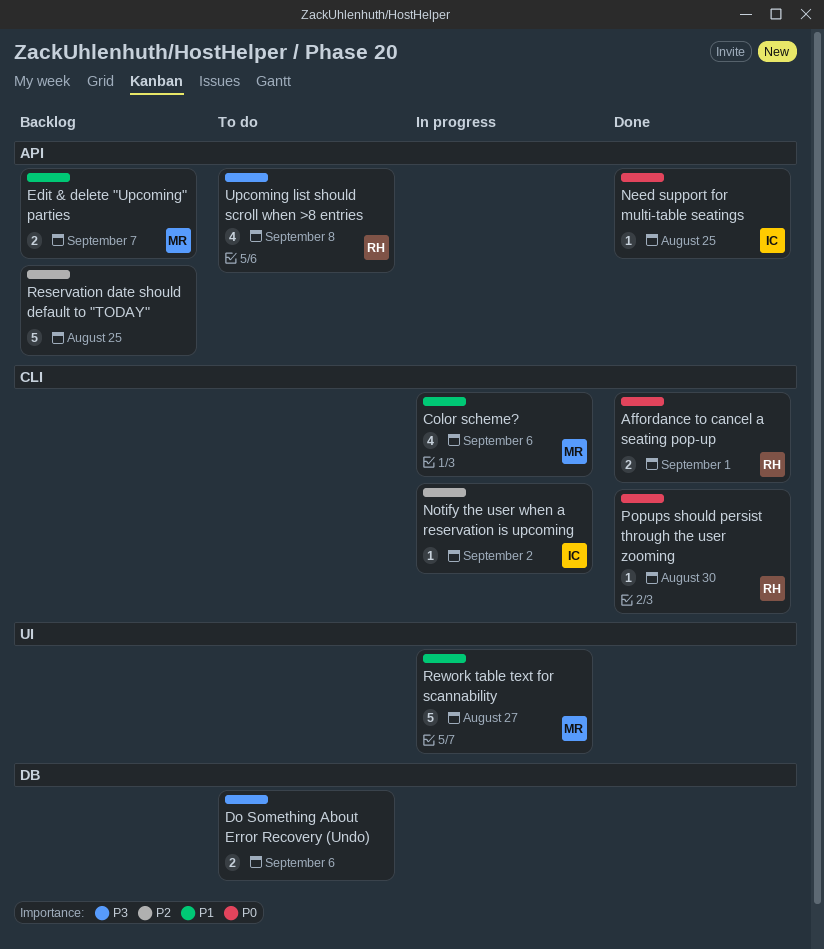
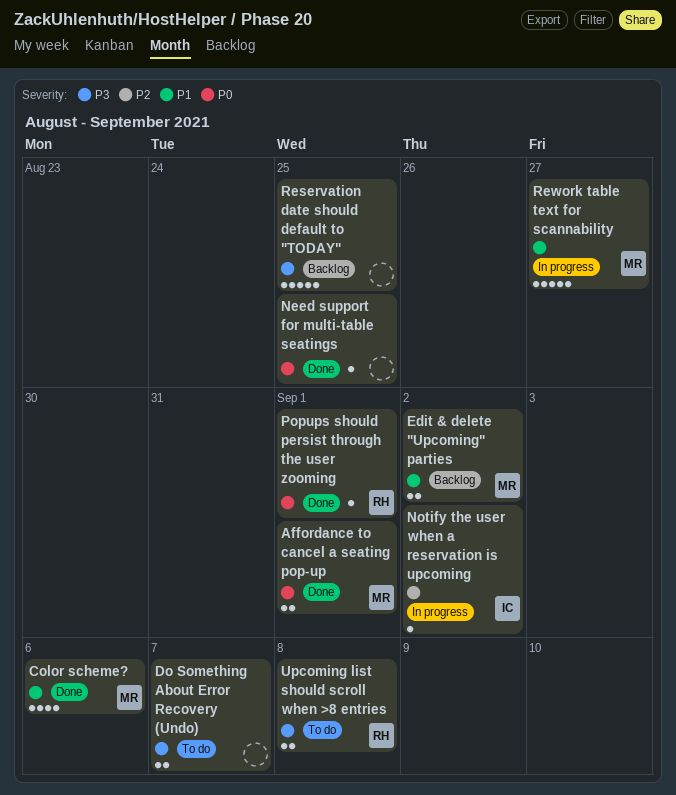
Affordance to cancel a seating pop-up, owner: RH -> MR
Color scheme?, status: In progress -> Done
Do Something About Error Recovery (Undo), due: Sep 6 -> Sep 7
Edit & delete "Upcoming" parties, due: Sep 7 -> Sep 2
Need support for multi-table seatings, owner: IC -> none
Popups should persist through the user zooming, due: Aug 30 -> Sep 1
Reservation date should default to "TODAY", priority: P2 -> P3
Upcoming list should scroll when >8 entries, estimate: 4 -> 2

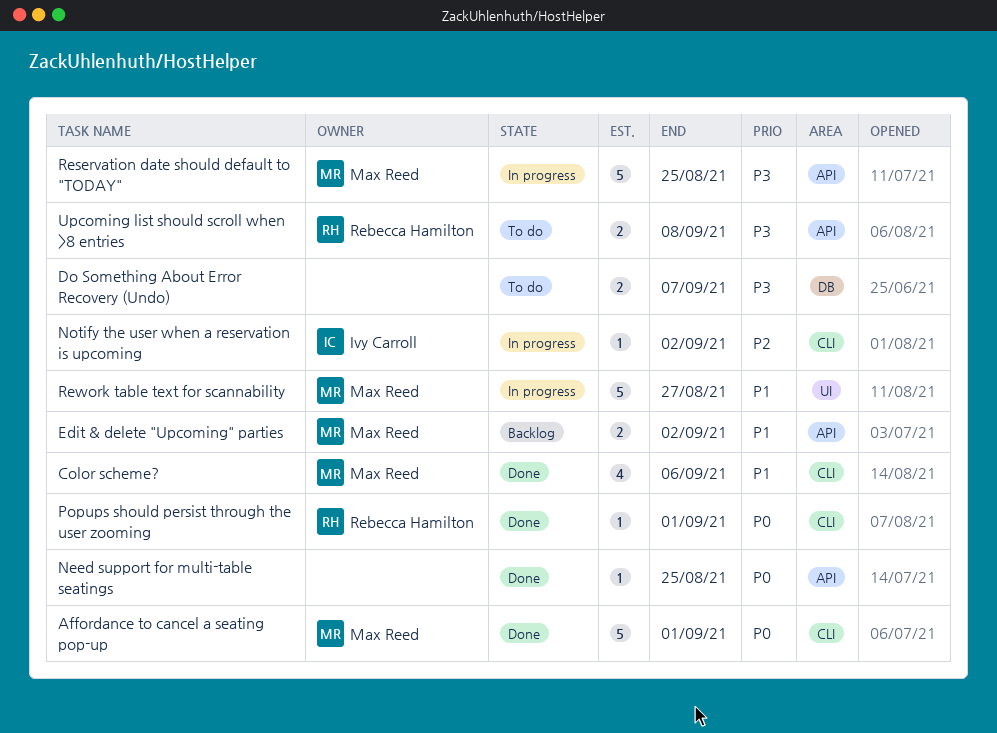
Affordance to cancel a seating pop-up, estimate: 2 -> 5
Reservation date should default to "TODAY", status: Backlog -> In progress
Reservation date should default to "TODAY", owner: none -> Max Reed

